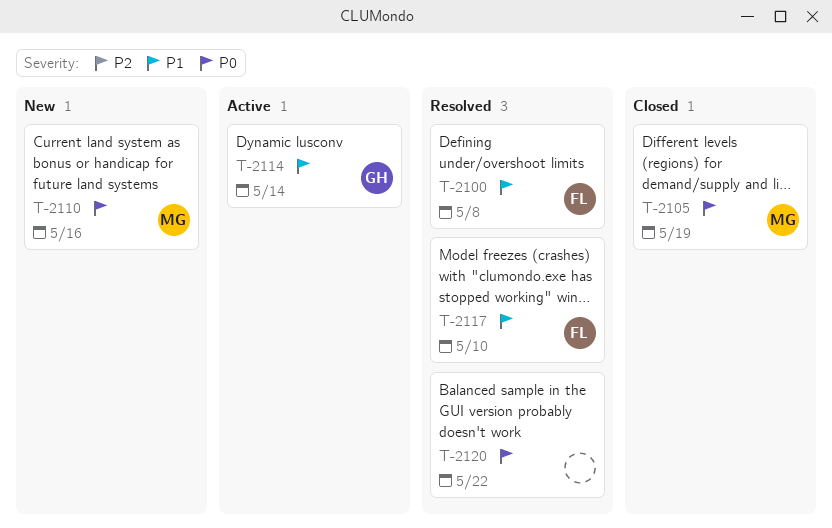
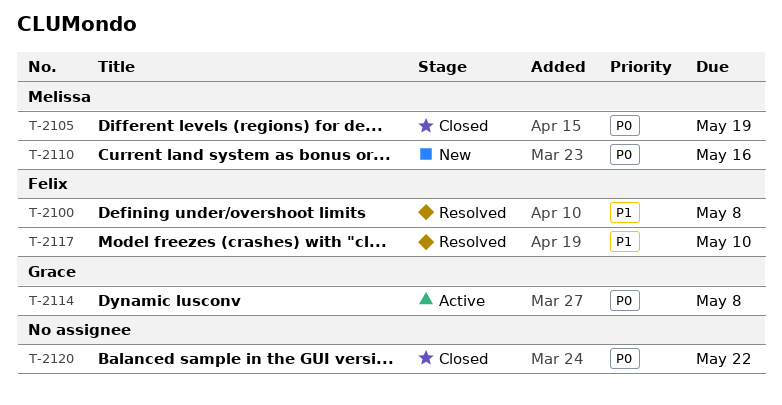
T-2114, priority: P1 -> P0
T-2114, due: May 14 -> May 8
T-2120, status: Resolved -> Closed

